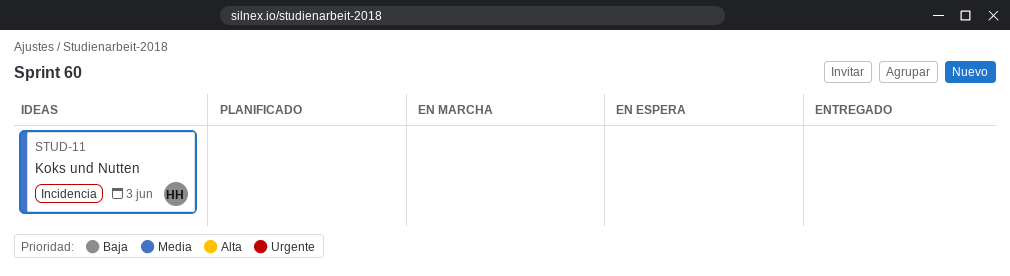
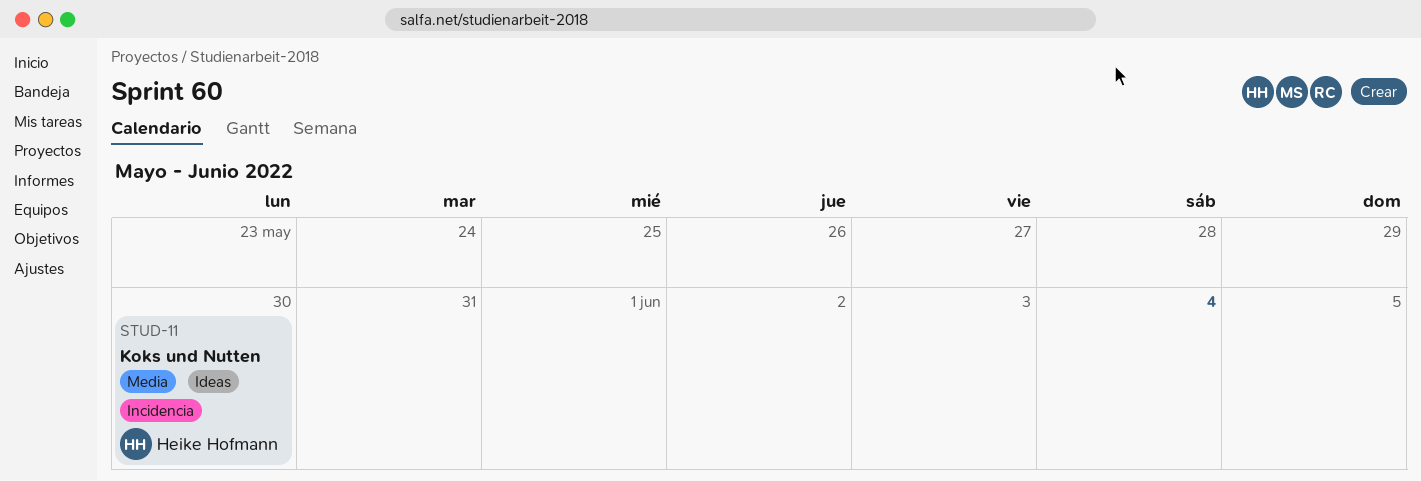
STUD-11, due: Jun 3 -> May 30

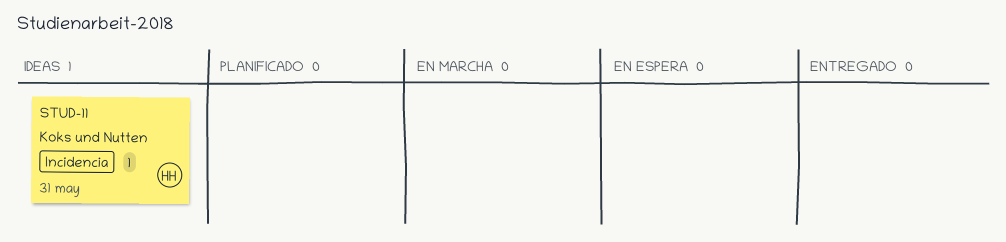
STUD-11, due: May 30 -> May 31

